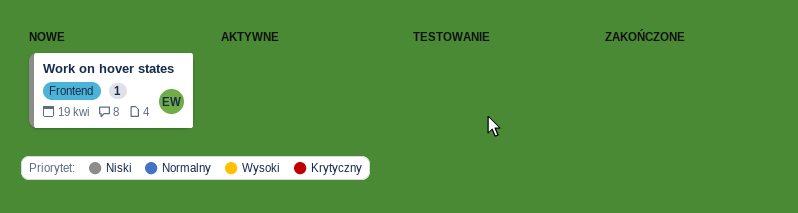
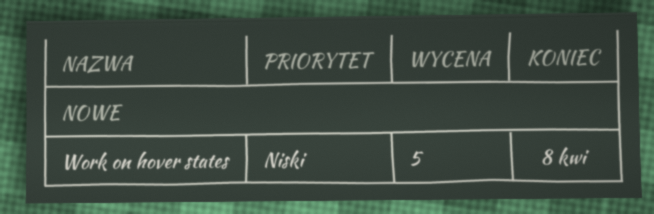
Work on hover states, estimate: 1 -> 5
Work on hover states, due: Apr 19 -> Apr 8

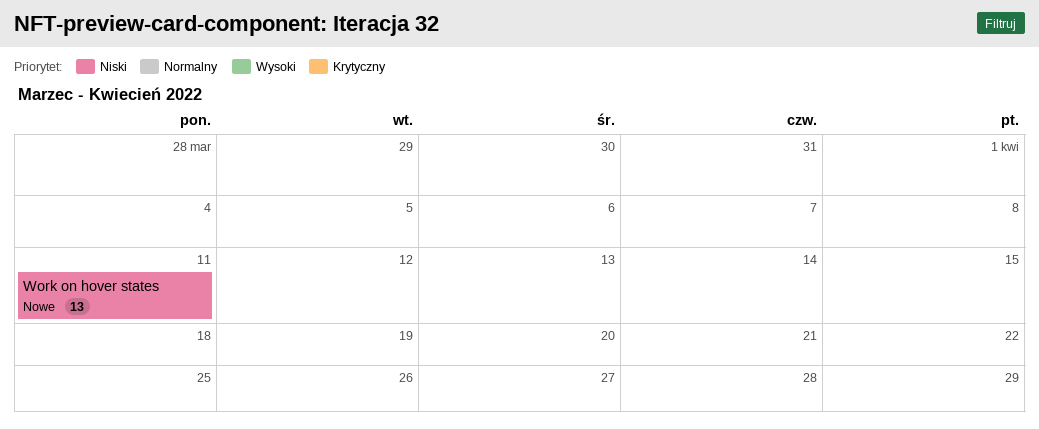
Work on hover states, estimate: 5 -> 13
Work on hover states, due: Apr 8 -> Apr 11

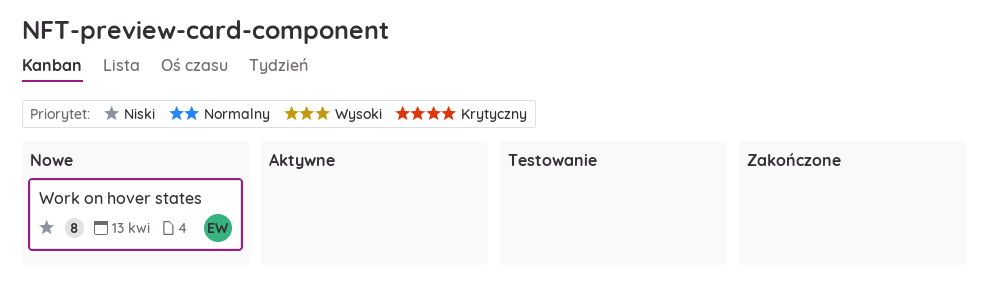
Work on hover states, estimate: 13 -> 8
Work on hover states, due: Apr 11 -> Apr 13

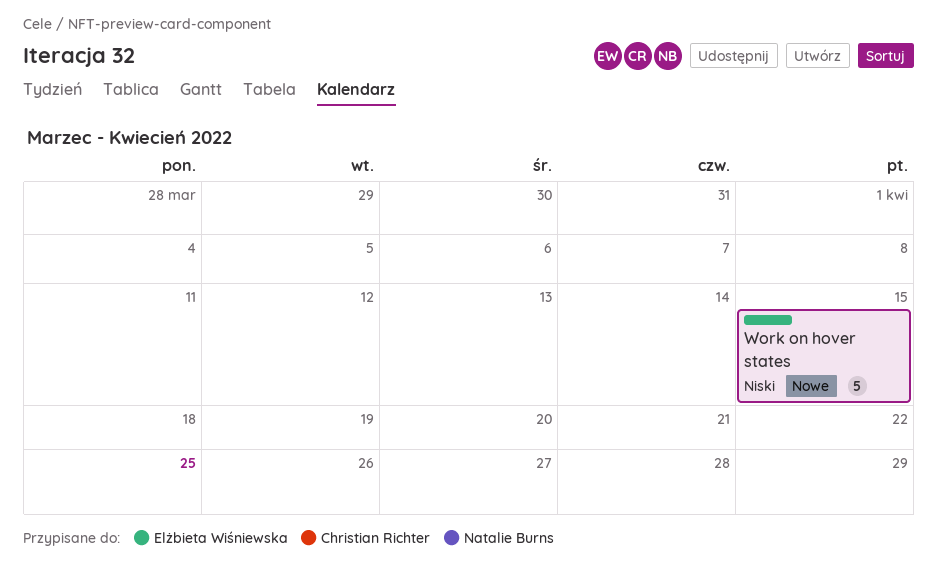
Work on hover states, estimate: 8 -> 5
Work on hover states, due: Apr 13 -> Apr 15

